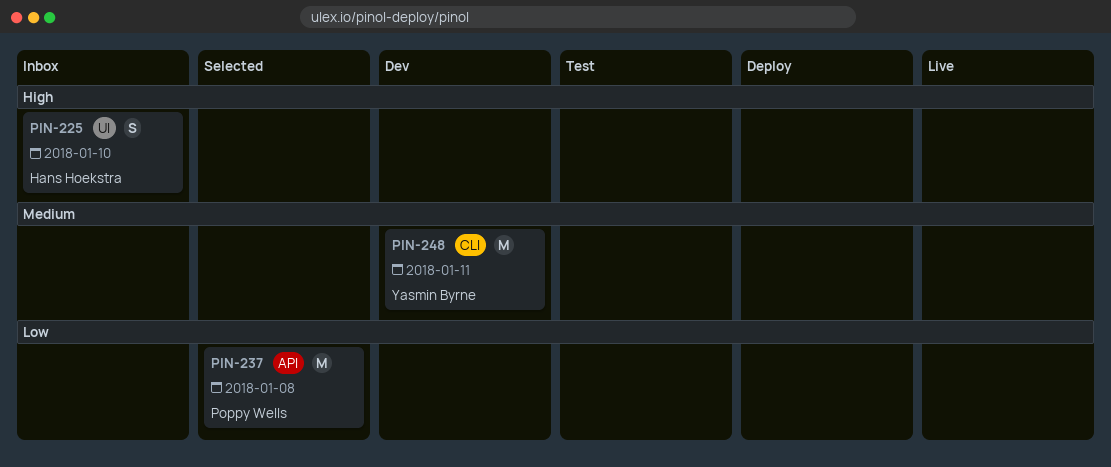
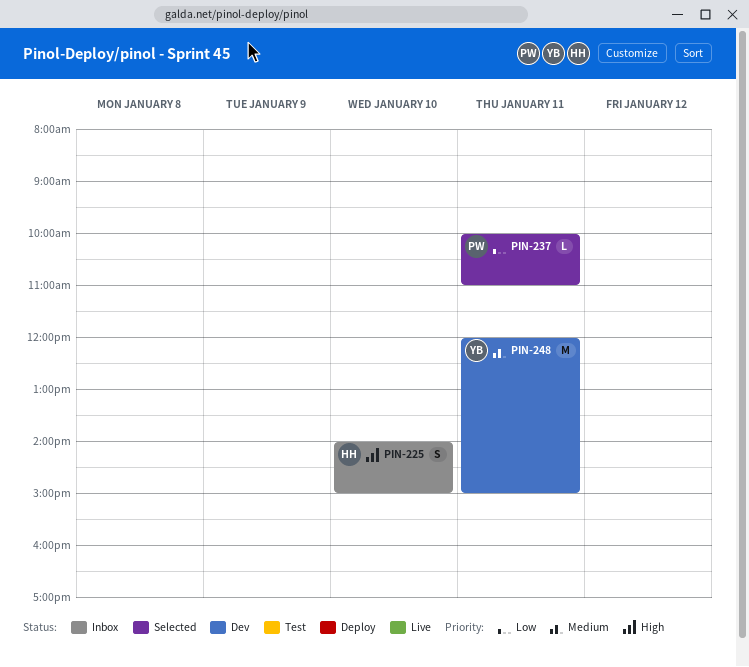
PIN-237, estimate: M -> L
PIN-237, day: Jan 8 -> Jan 11

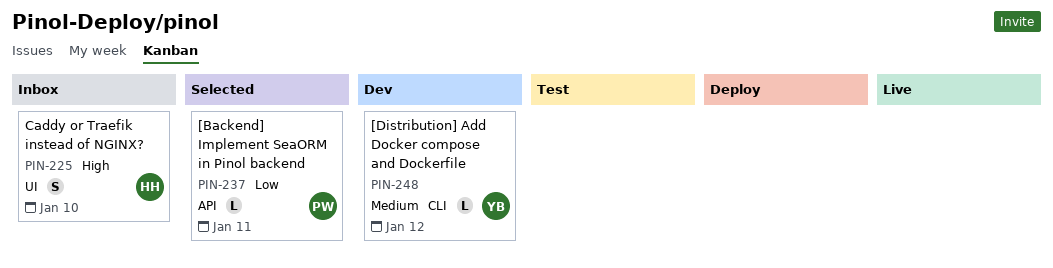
PIN-248, estimate: M -> L
PIN-248, day: Jan 11 -> Jan 12

